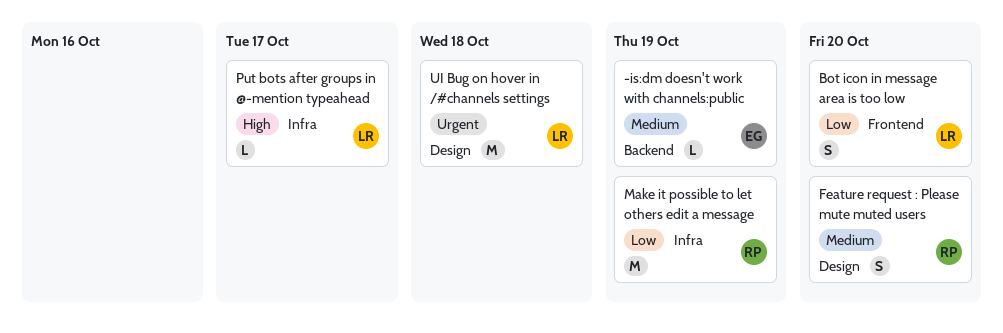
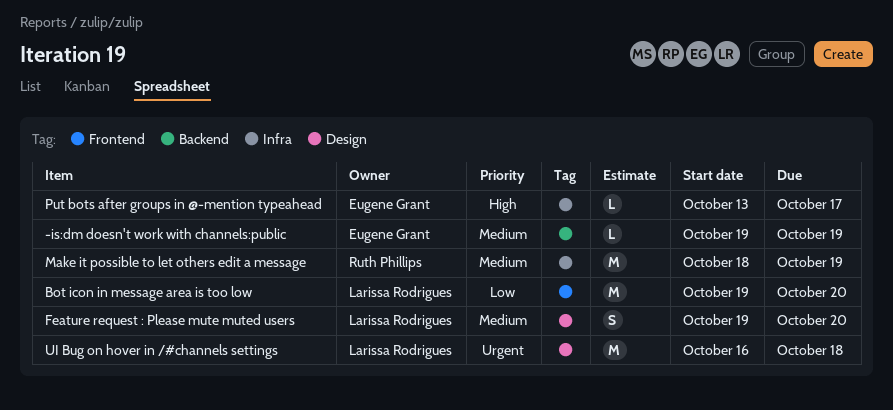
Bot icon in message area is too low, estimate: S -> M
Feature request : Please mute muted users, owner: Ruth Phillips -> Larissa Rodrigues
Make it possible to let others edit a message, priority: Low -> Medium
Put bots after groups in @-mention typeahead, owner: Larissa Rodrigues -> Eugene Grant

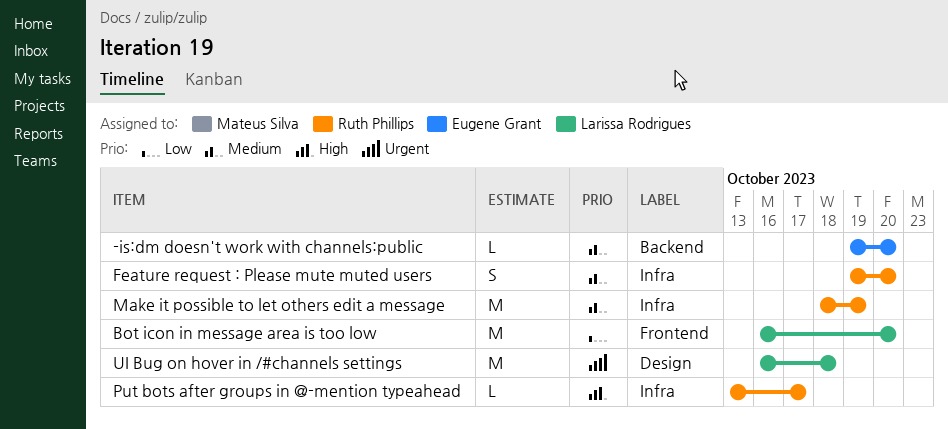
-is:dm doesn't work with channels:public, due: Oct 19 -> Oct 20
Bot icon in message area is too low, start: Oct 19 -> Oct 16
Feature request : Please mute muted users, owner: Larissa Rodrigues -> Ruth Phillips
Feature request : Please mute muted users, label: Design -> Infra
Put bots after groups in @-mention typeahead, owner: Eugene Grant -> Ruth Phillips

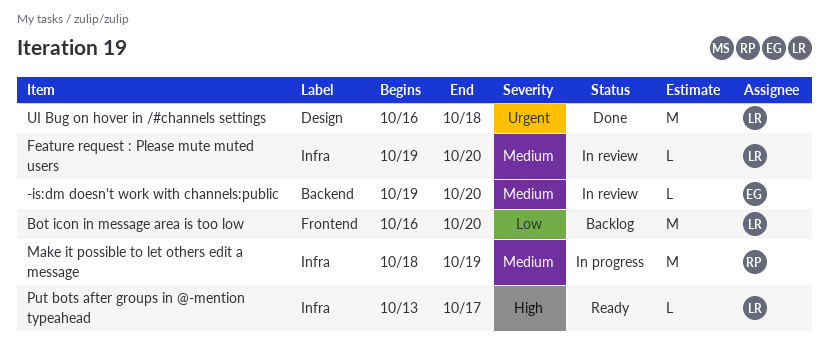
Feature request : Please mute muted users, owner: Ruth Phillips -> Larissa Rodrigues
Feature request : Please mute muted users, estimate: S -> L
Put bots after groups in @-mention typeahead, owner: Ruth Phillips -> Larissa Rodrigues

